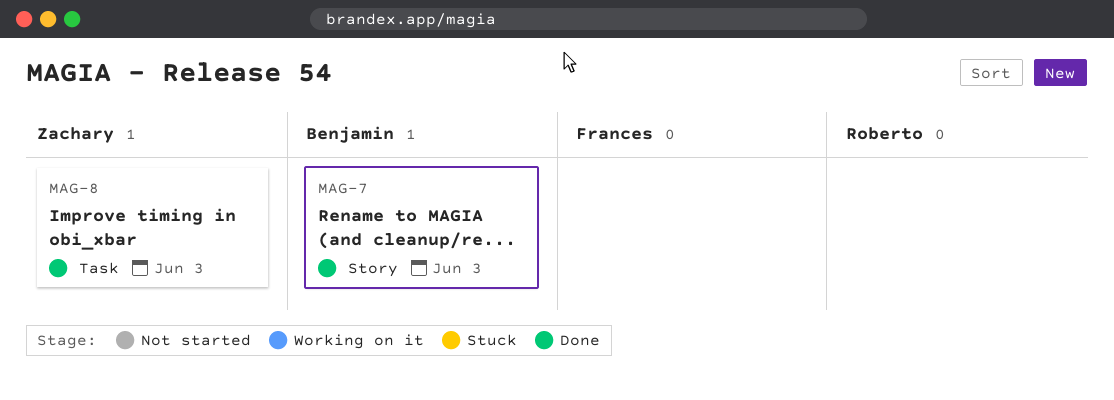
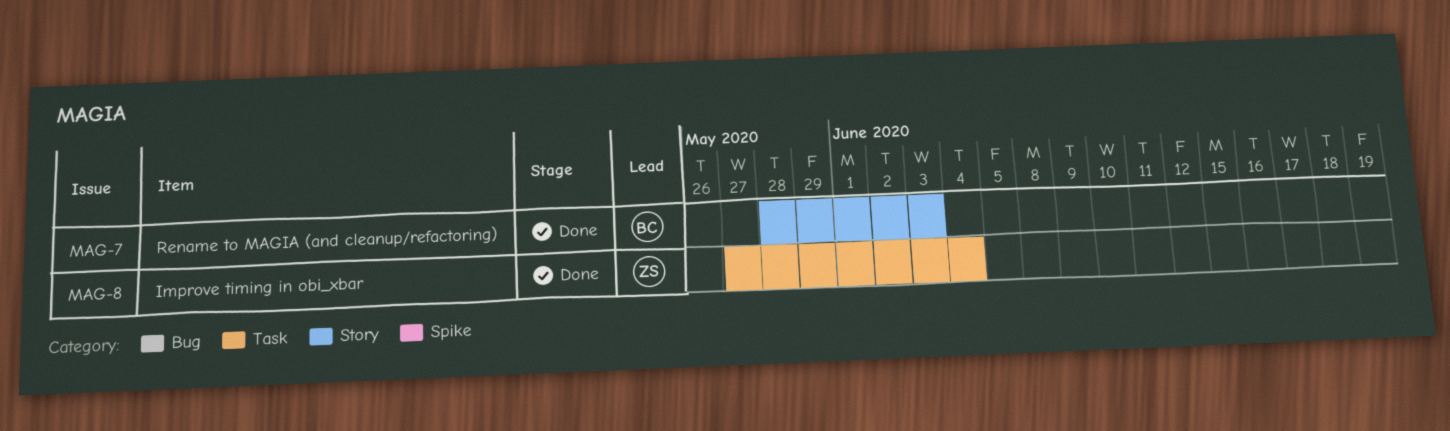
MAG-8, due: Jun 3 -> Jun 4

